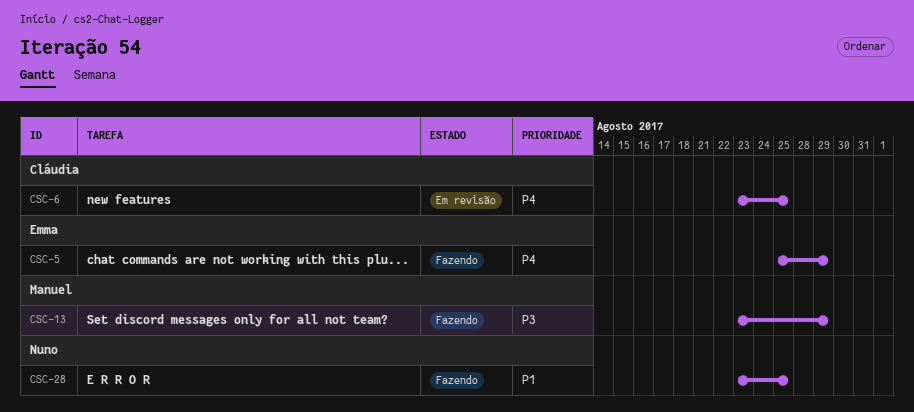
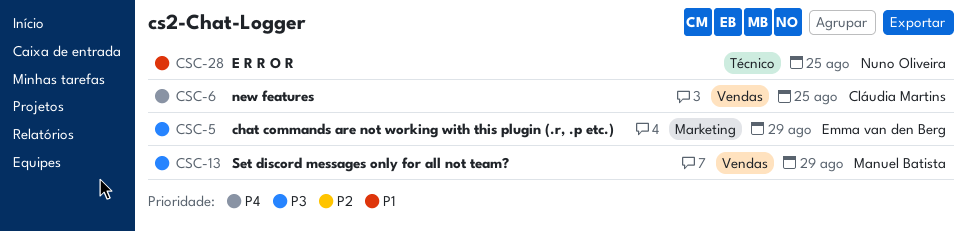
CSC-5, priority: P4 -> P3

